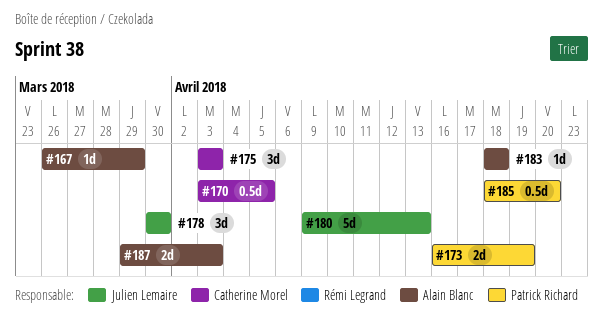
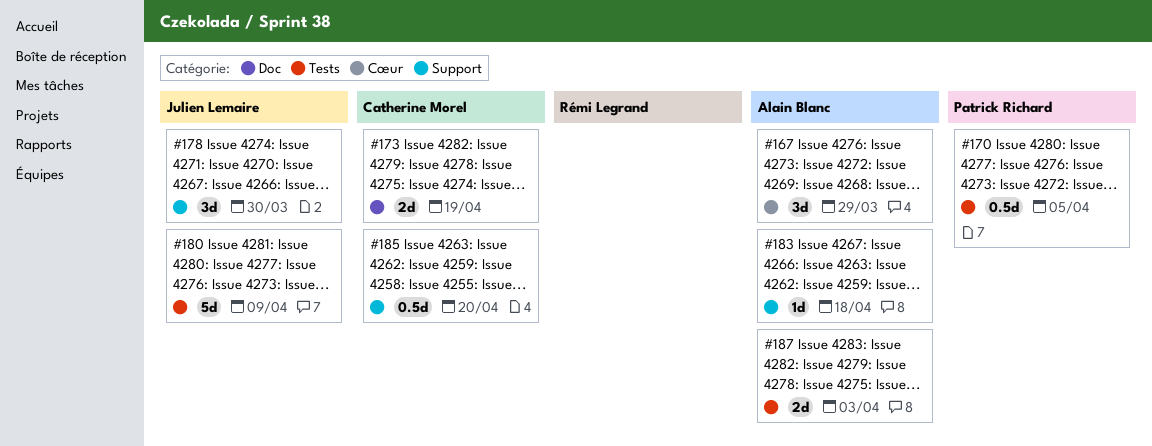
#167, estimate: 1d -> 3d
#170, owner: Catherine Morel -> Patrick Richard
#173, owner: Patrick Richard -> Catherine Morel
#175: present -> none
#180, due: Apr 13 -> Apr 9
#185, owner: Patrick Richard -> Catherine Morel

